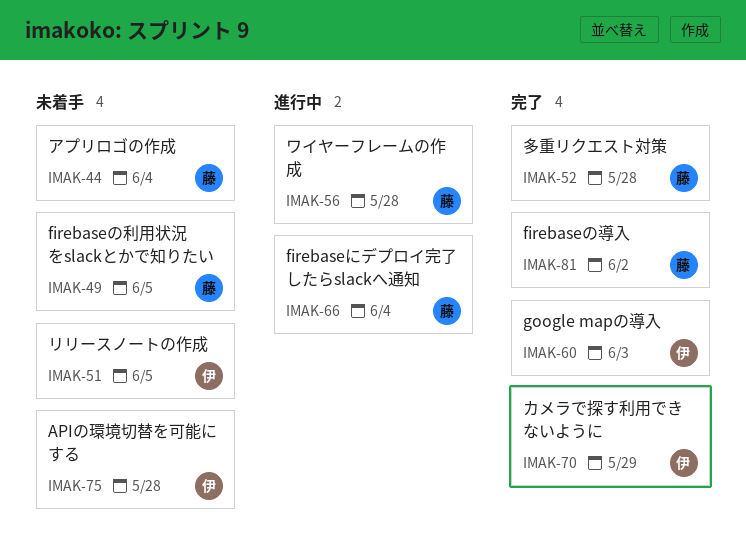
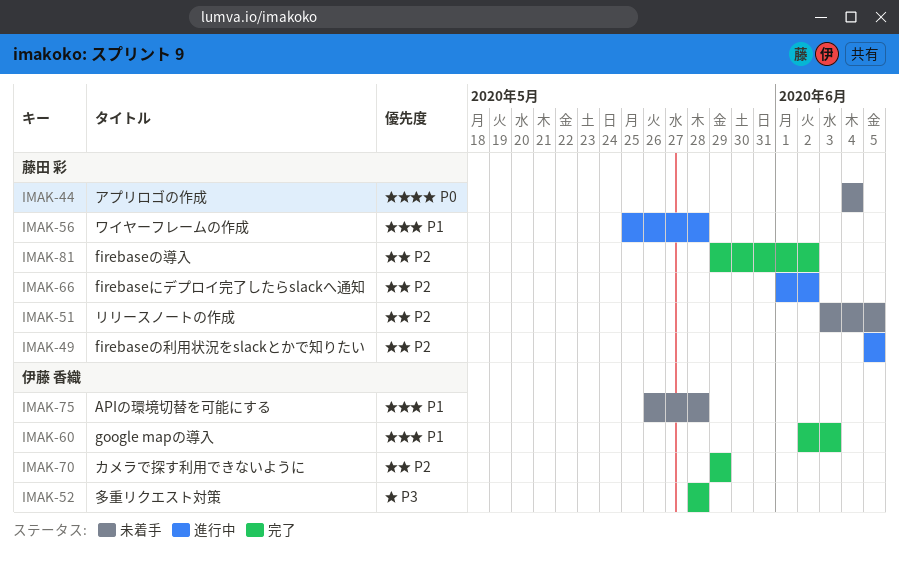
IMAK-49, status: 未着手 -> 進行中
IMAK-51, owner: 伊藤 香織 -> 藤田 彩
IMAK-52, owner: 藤田 彩 -> 伊藤 香織
IMAK-66, due: Jun 4 -> Jun 2

